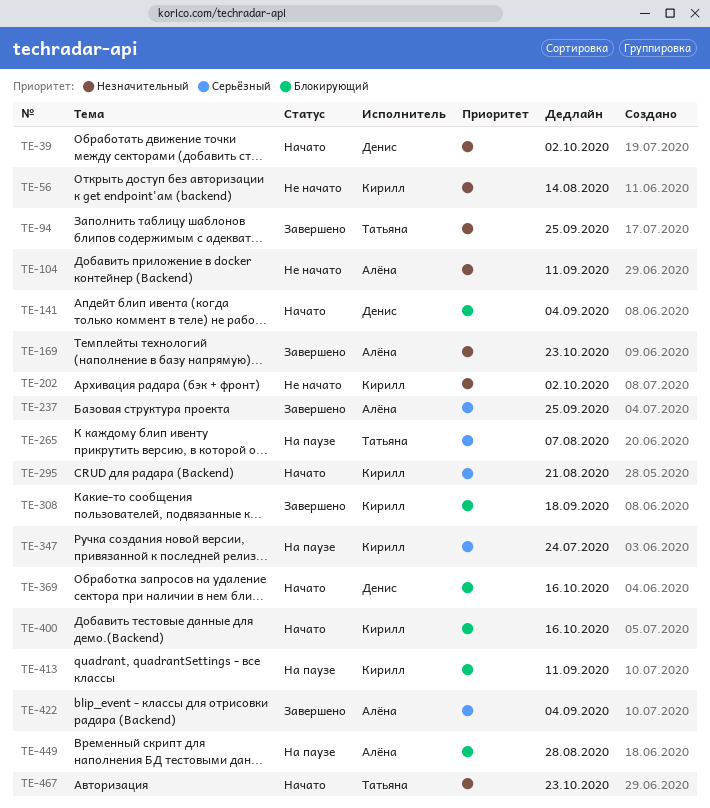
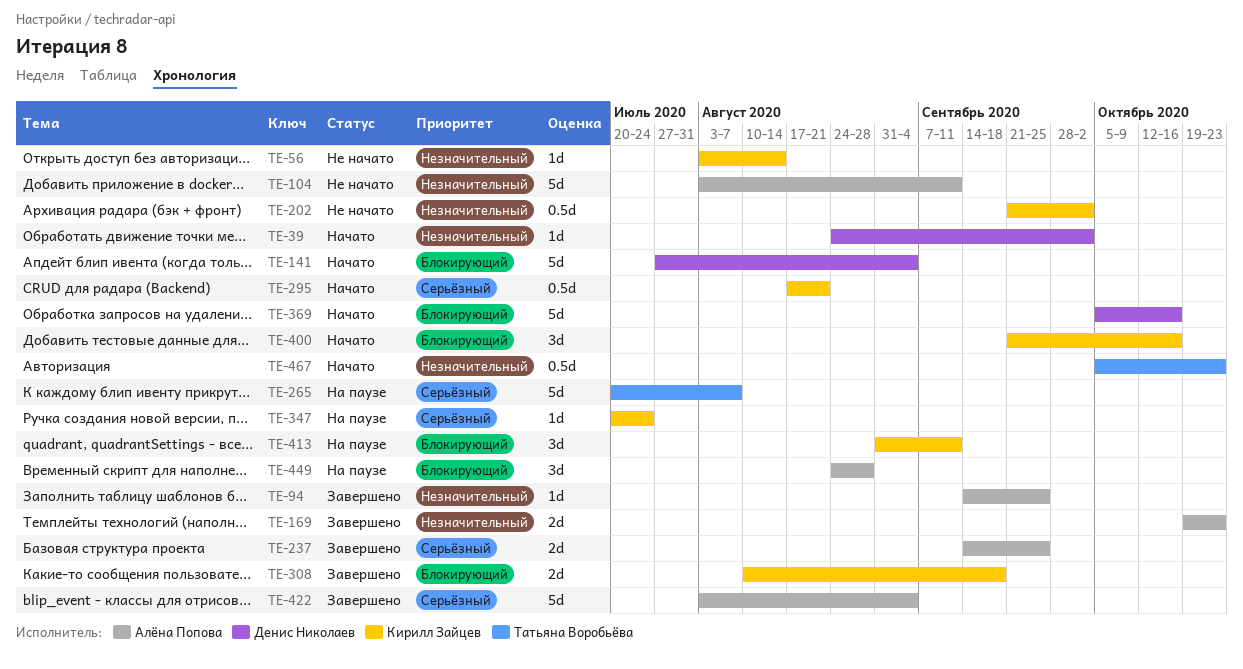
TE-94, owner: Татьяна Воробьёва -> Алёна Попова

